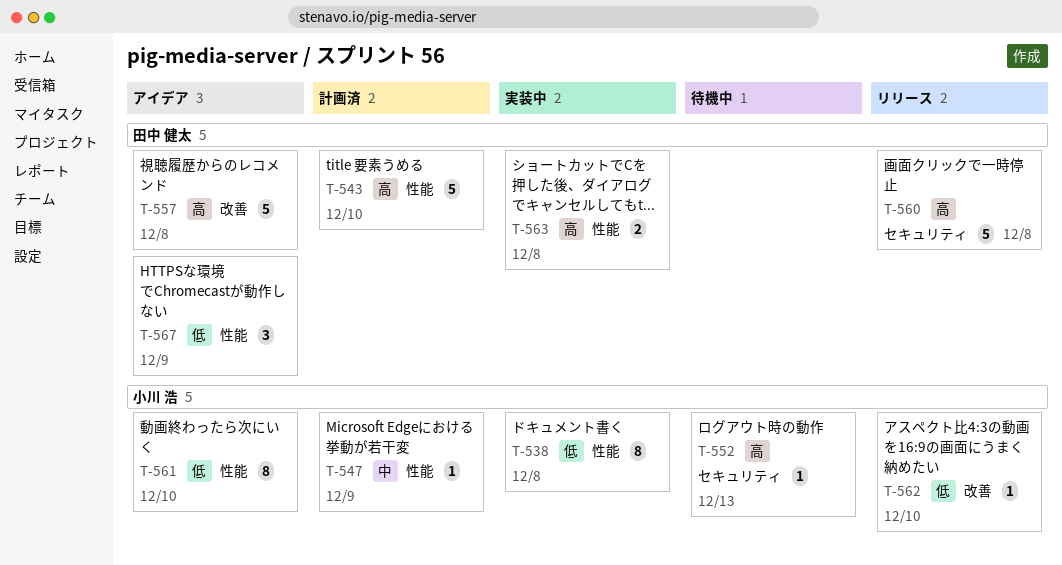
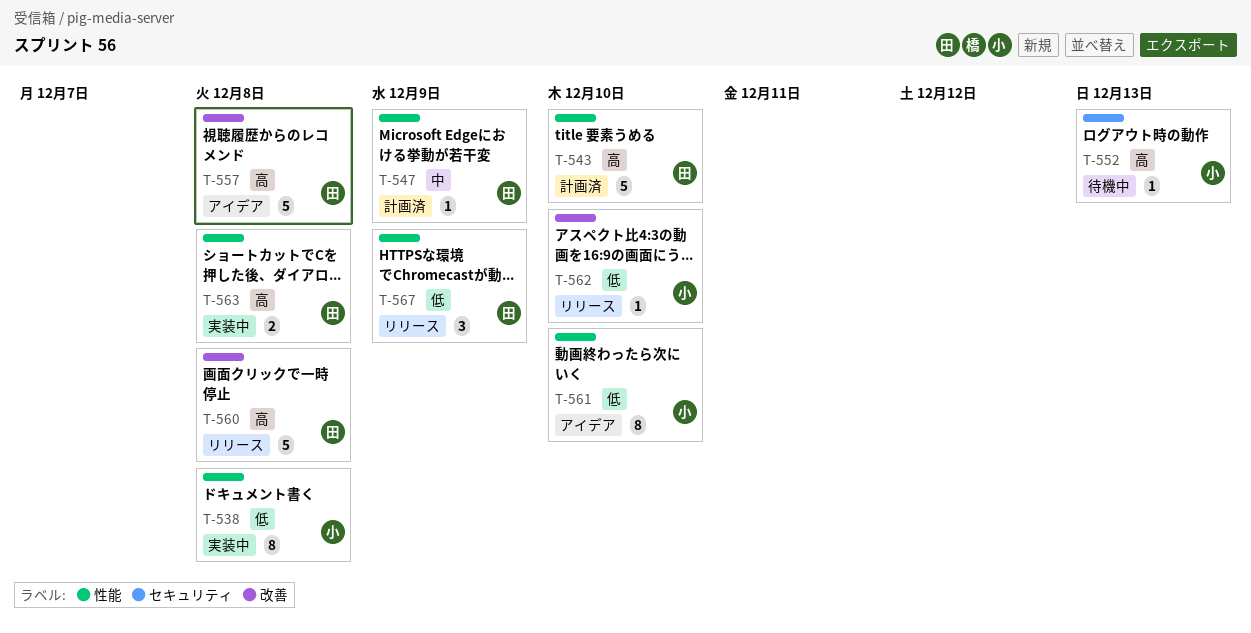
T-547, owner: 小川 浩 -> 田中 健太
T-560, label: セキュリティ -> 改善
T-567, status: アイデア -> リリース

